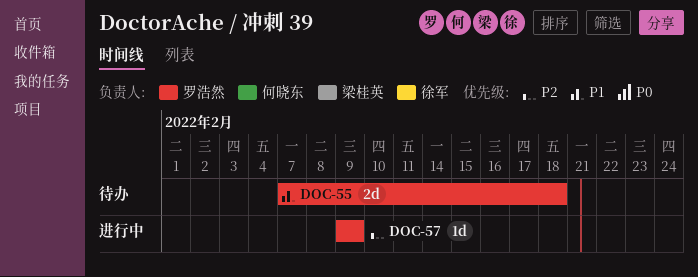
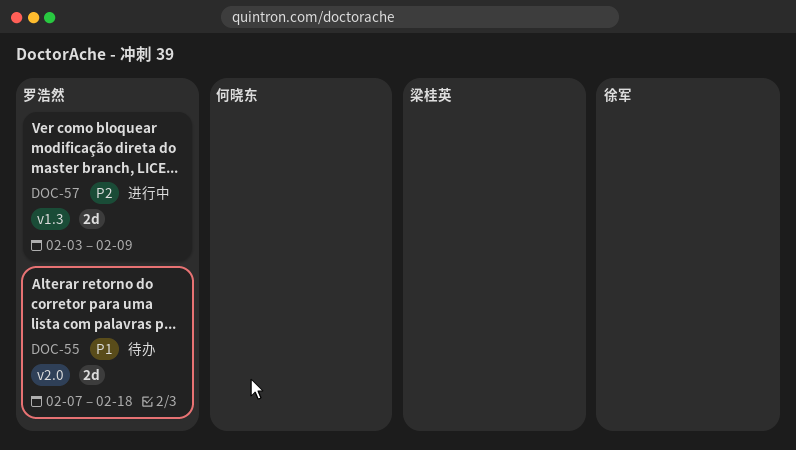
DOC-57, estimate: 1d -> 2d
DOC-57, start: Feb 9 -> Feb 3

